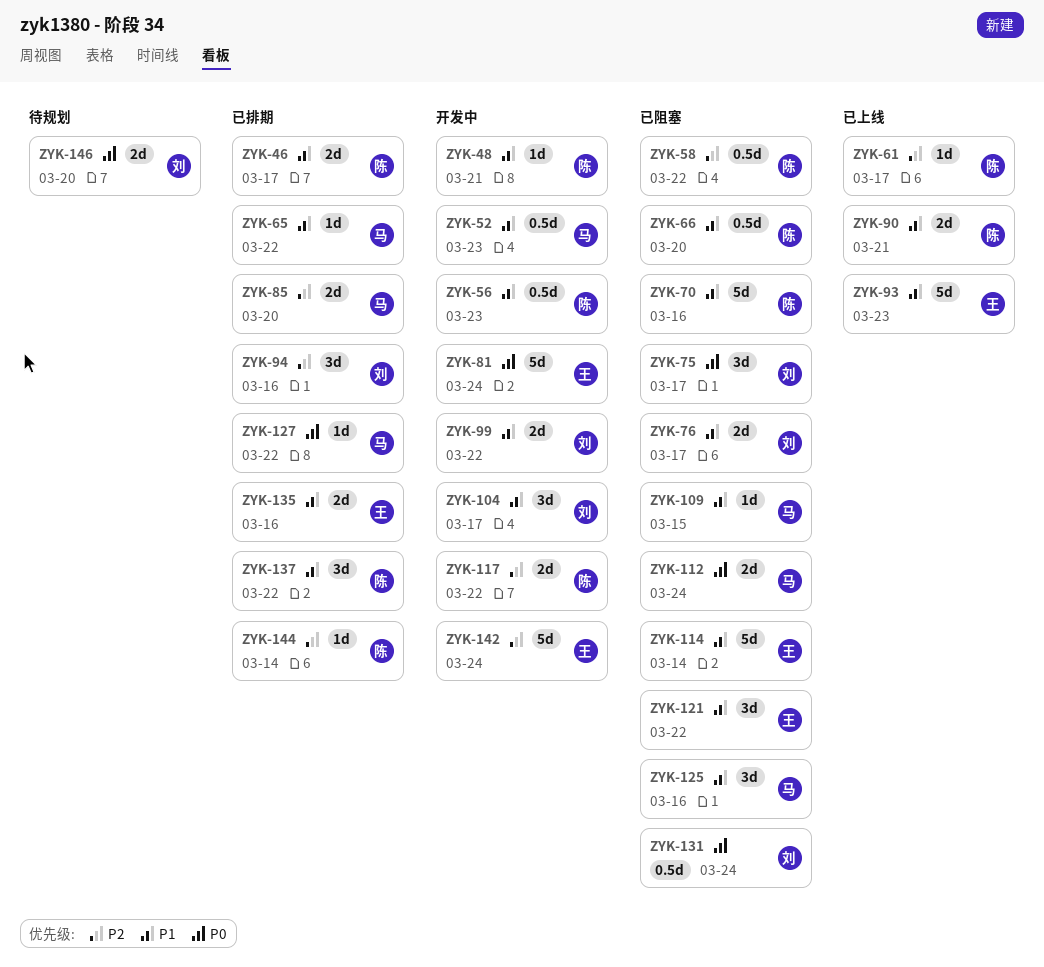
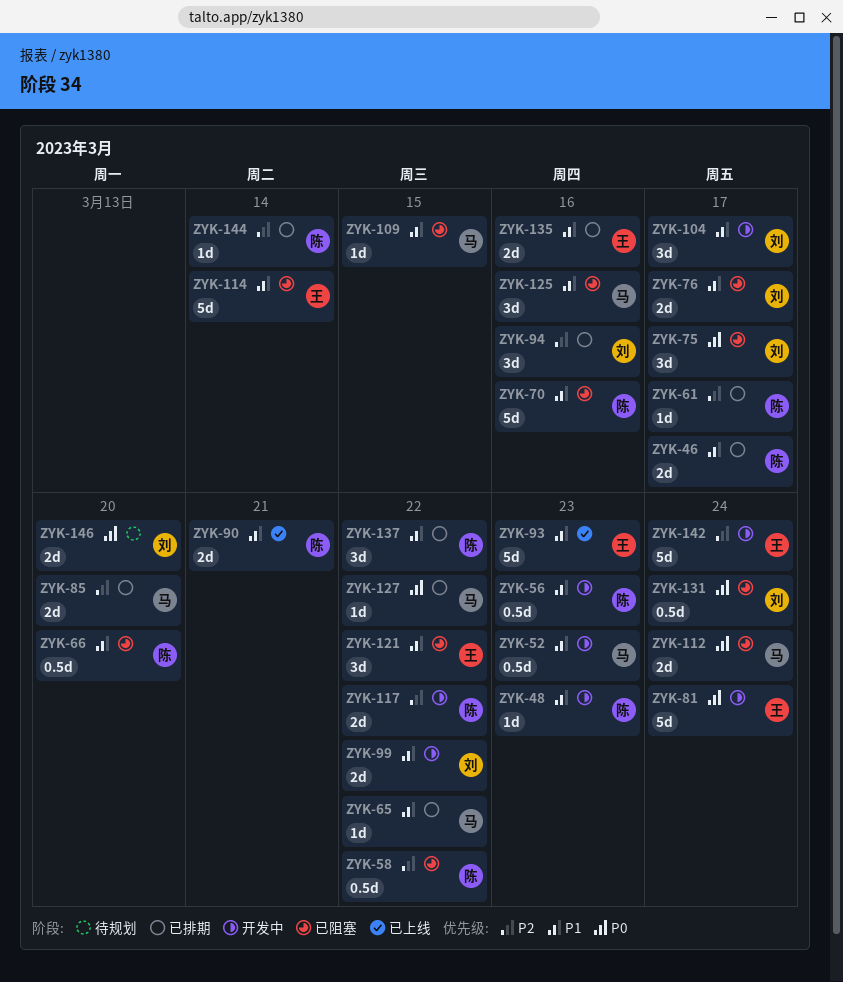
ZYK-48, due: Mar 21 -> Mar 23
ZYK-61, status: 已上线 -> 已排期

